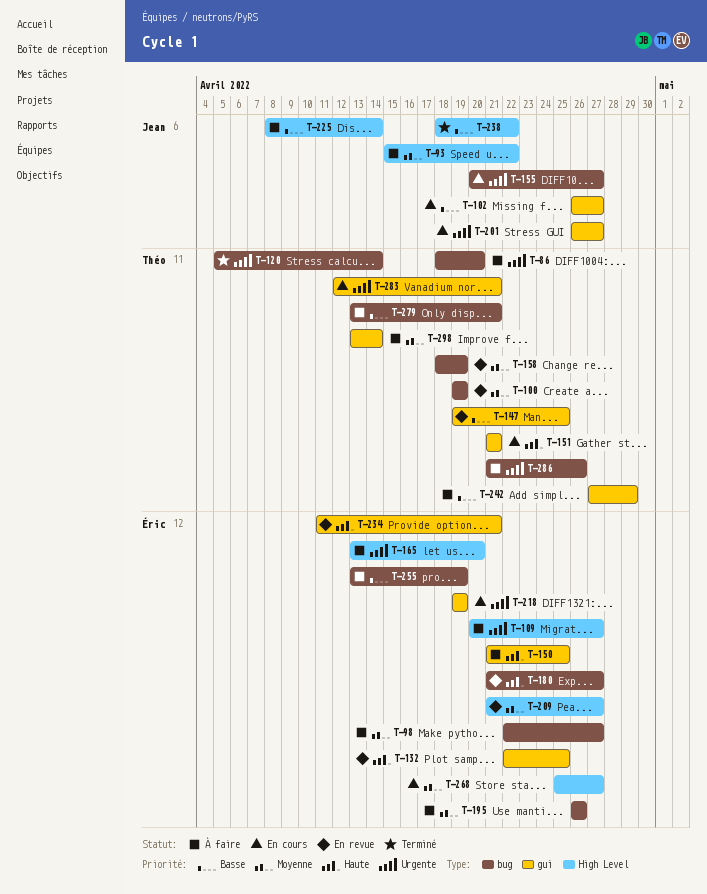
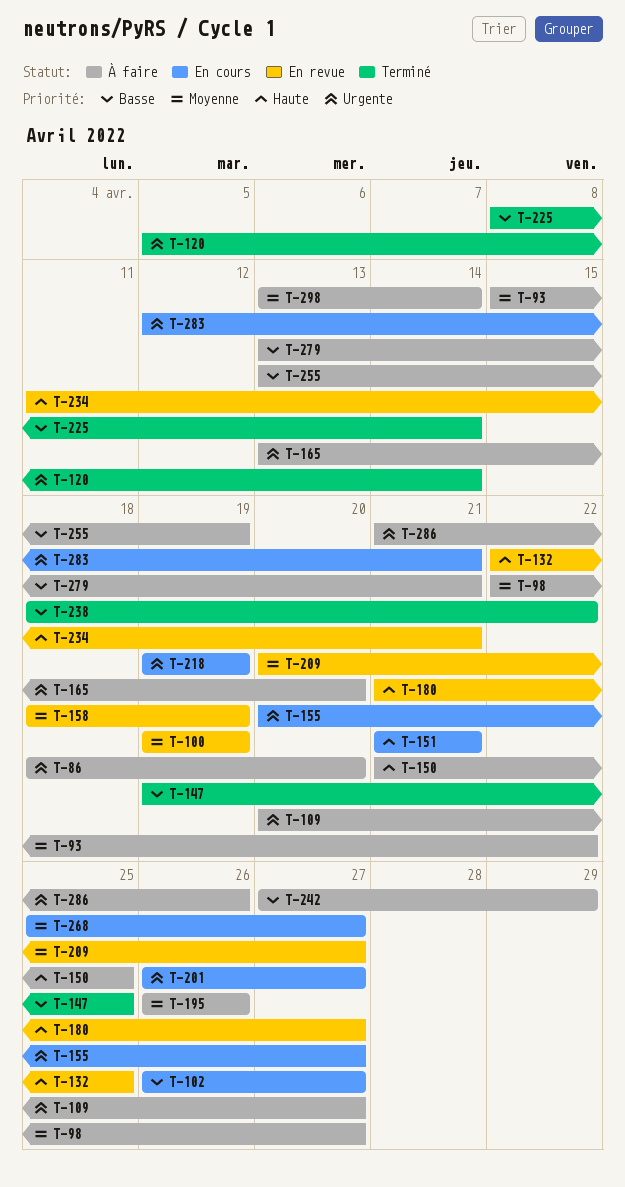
T-147, status: En revue -> Terminé
T-209, start: Apr 21 -> Apr 20
T-225, status: À faire -> Terminé

